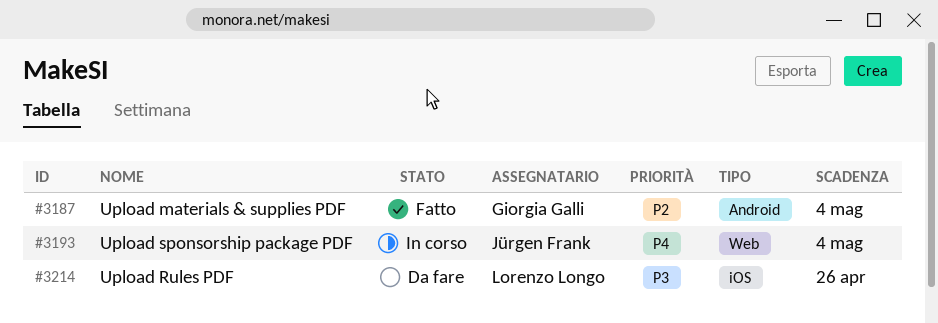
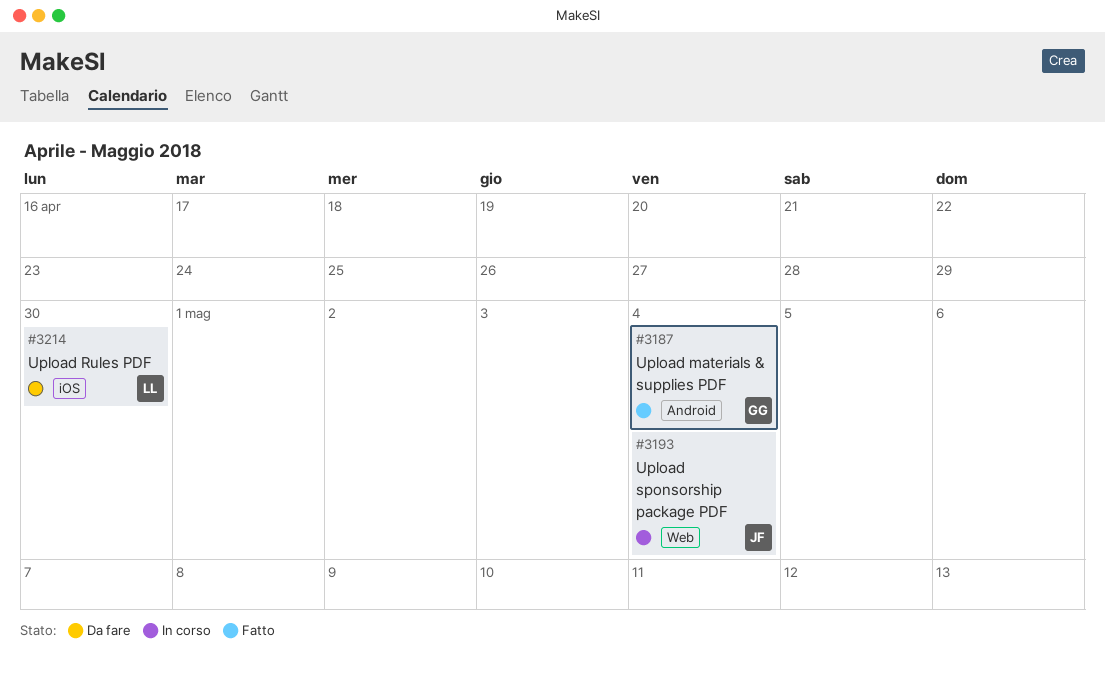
#3214, due: Apr 26 -> Apr 30

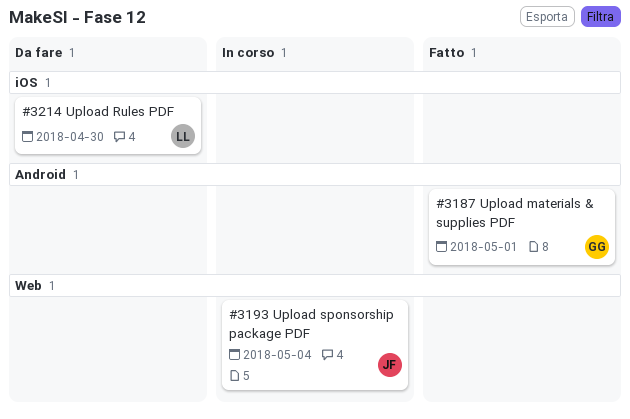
#3187, due: May 4 -> May 1

